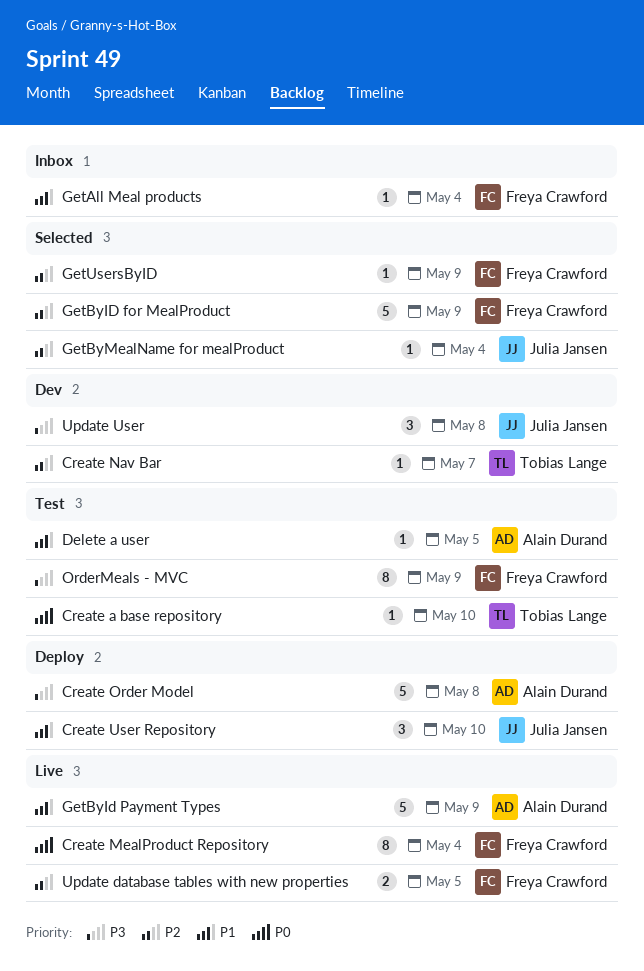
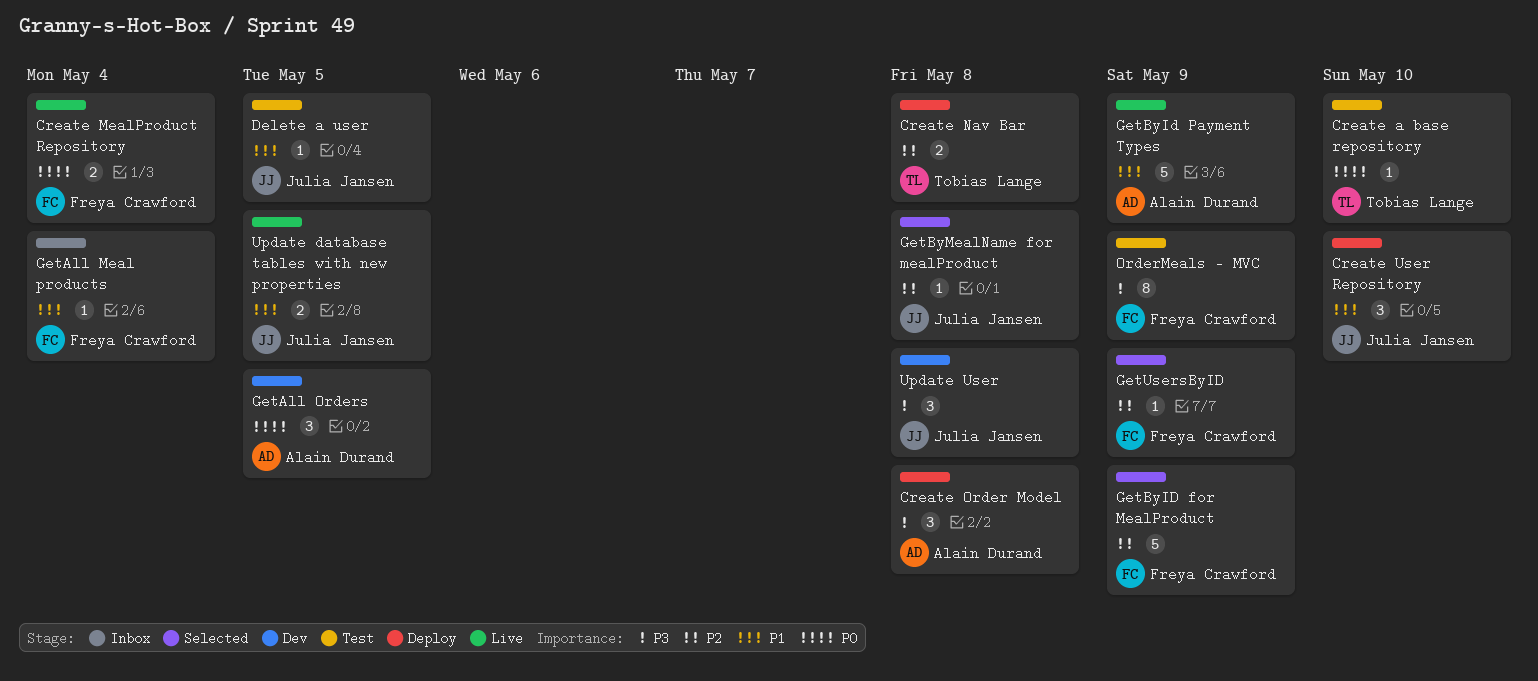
Create MealProduct Repository, estimate: 8 -> 2
Create Nav Bar, status: Dev -> Deploy
Create Nav Bar, estimate: 1 -> 2
Create Nav Bar, due: May 7 -> May 8
Create Order Model, estimate: 5 -> 3
Delete a user, owner: Alain Durand -> Julia Jansen
GetAll Orders: none -> present
GetByMealName for mealProduct, due: May 4 -> May 8
Update database tables with new properties, owner: Freya Crawford -> Julia Jansen
Update database tables with new properties, priority: P2 -> P1

